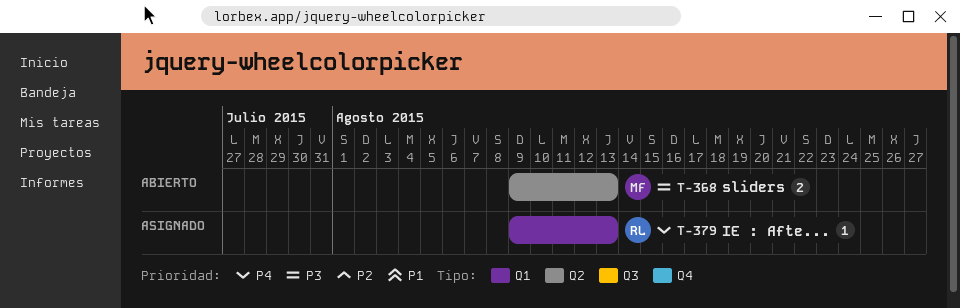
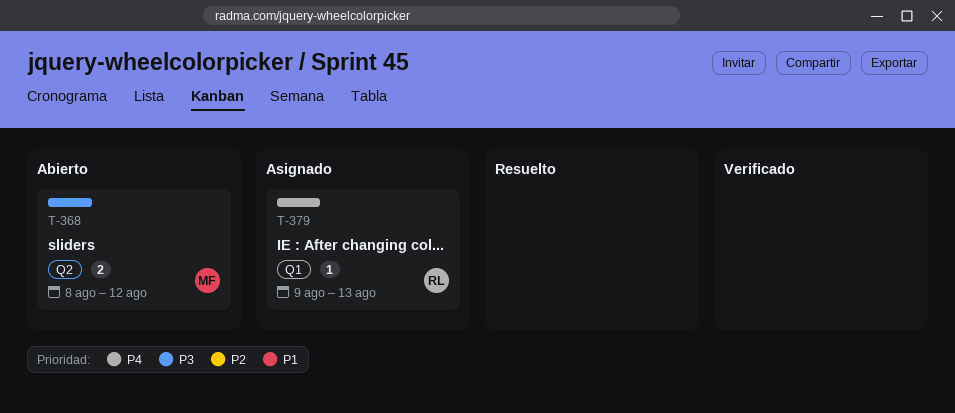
T-368, start: Aug 9 -> Aug 8
T-368, due: Aug 13 -> Aug 12

